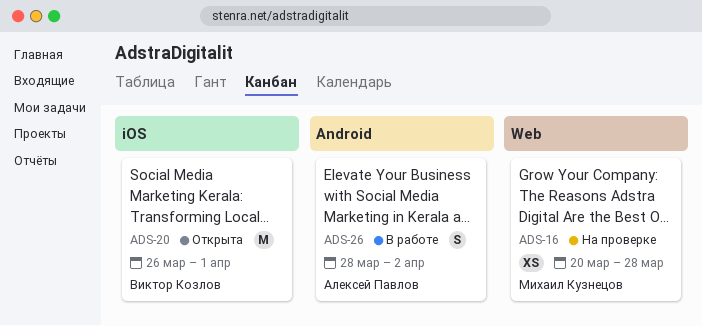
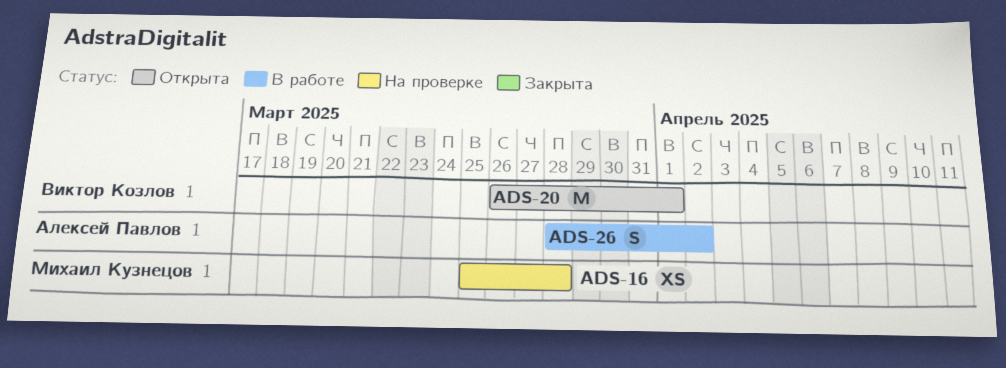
ADS-16, start: Mar 20 -> Mar 25

